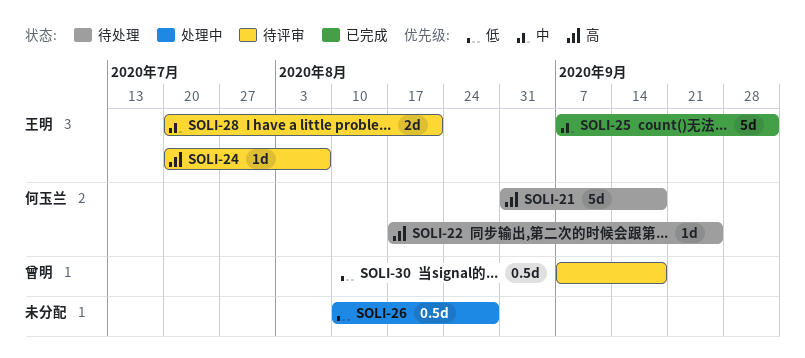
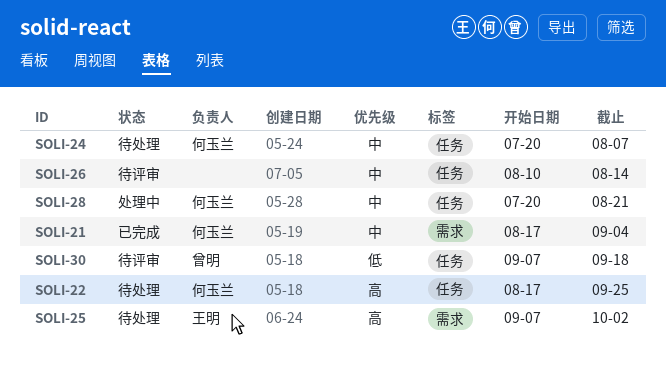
SOLI-21, status: 待处理 -> 已完成
SOLI-21, priority: 高 -> 中
SOLI-21, start: Aug 31 -> Aug 17
SOLI-21, due: Sep 18 -> Sep 4
SOLI-24, status: 待评审 -> 待处理
SOLI-24, owner: 王明 -> 何玉兰
SOLI-24, priority: 高 -> 中
SOLI-25, status: 已完成 -> 待处理
SOLI-25, priority: 中 -> 高
SOLI-26, status: 处理中 -> 待评审
SOLI-26, priority: 低 -> 中
SOLI-26, due: Aug 28 -> Aug 14
SOLI-28, status: 待评审 -> 处理中
SOLI-28, owner: 王明 -> 何玉兰

